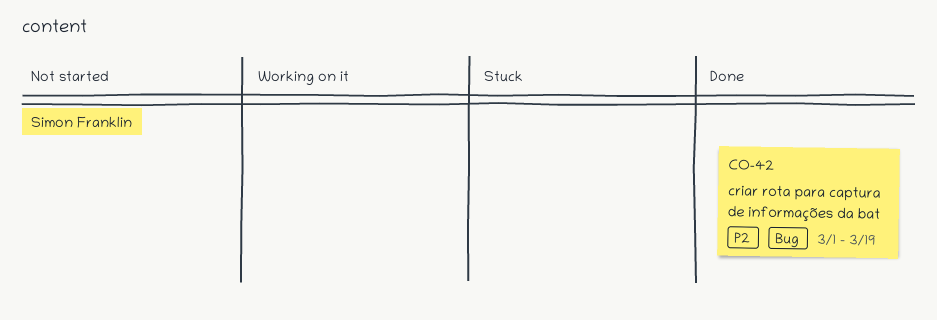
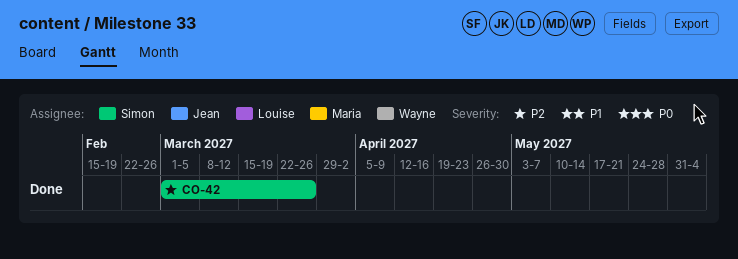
CO-42, due: Mar 19 -> Mar 26

